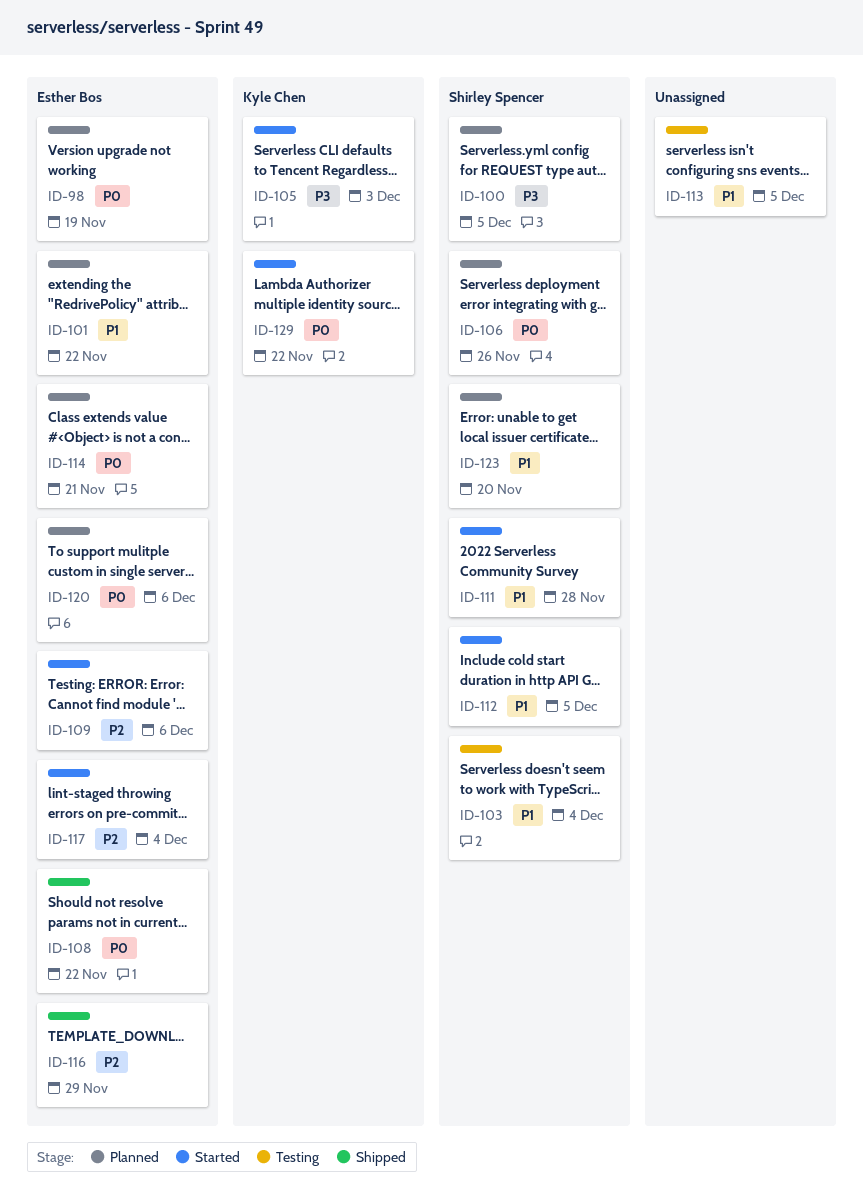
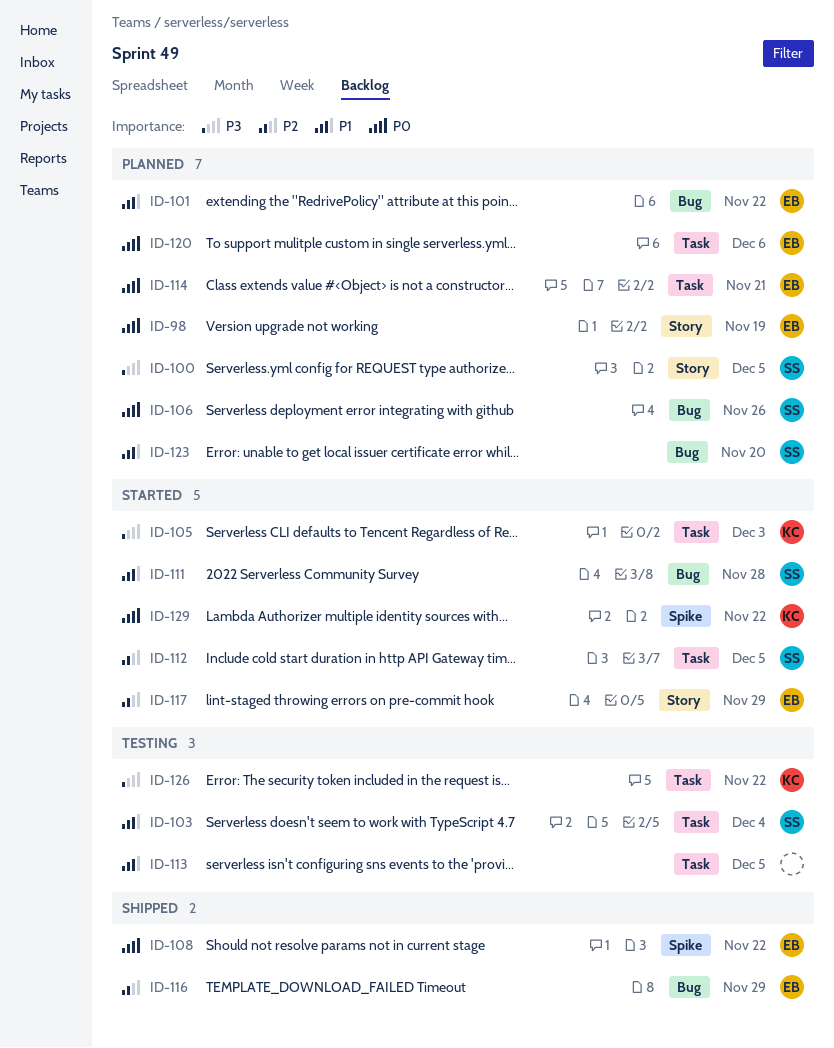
ID-109: present -> none
ID-112, priority: P1 -> P2
ID-117, due: Dec 4 -> Nov 29
ID-126: none -> present

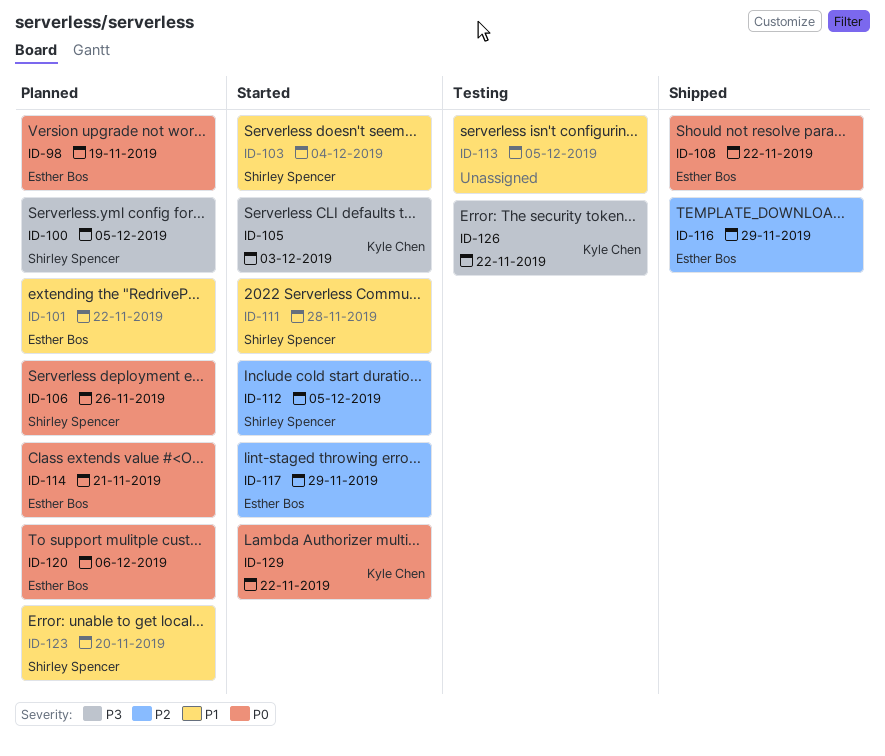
ID-103, status: Testing -> Started

